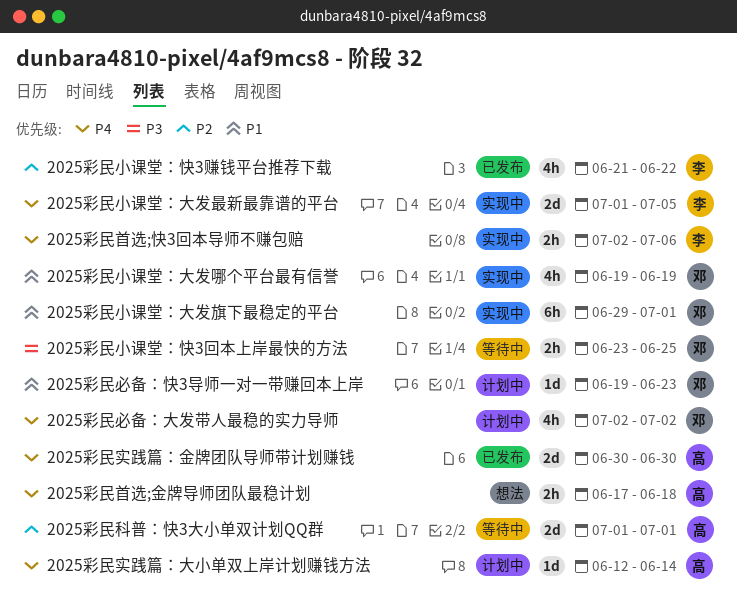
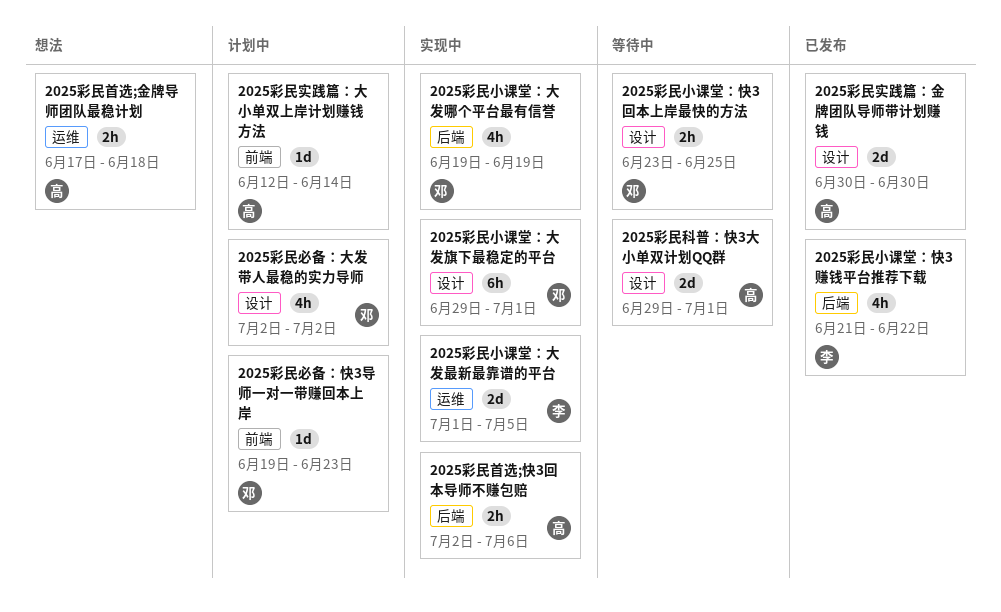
2025彩民科普：快3大小单双计划QQ群, start: Jul 1 -> Jun 29
2025彩民首选;快3回本导师不赚包赔, owner: 李 -> 高

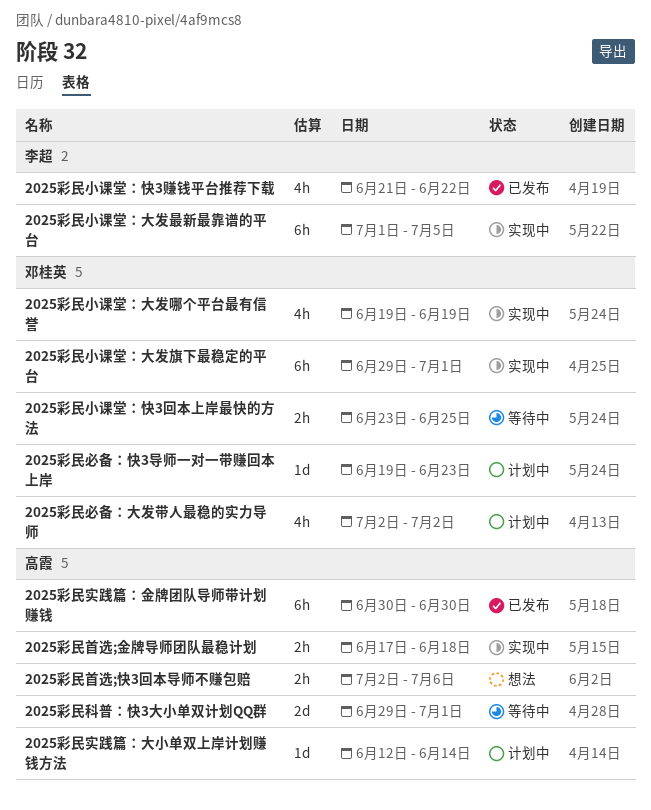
2025彩民实践篇：金牌团队导师带计划赚钱, estimate: 2d -> 6h
2025彩民小课堂：大发最新最靠谱的平台, estimate: 2d -> 6h
2025彩民首选;快3回本导师不赚包赔, status: 实现中 -> 想法
2025彩民首选;金牌导师团队最稳计划, status: 想法 -> 实现中

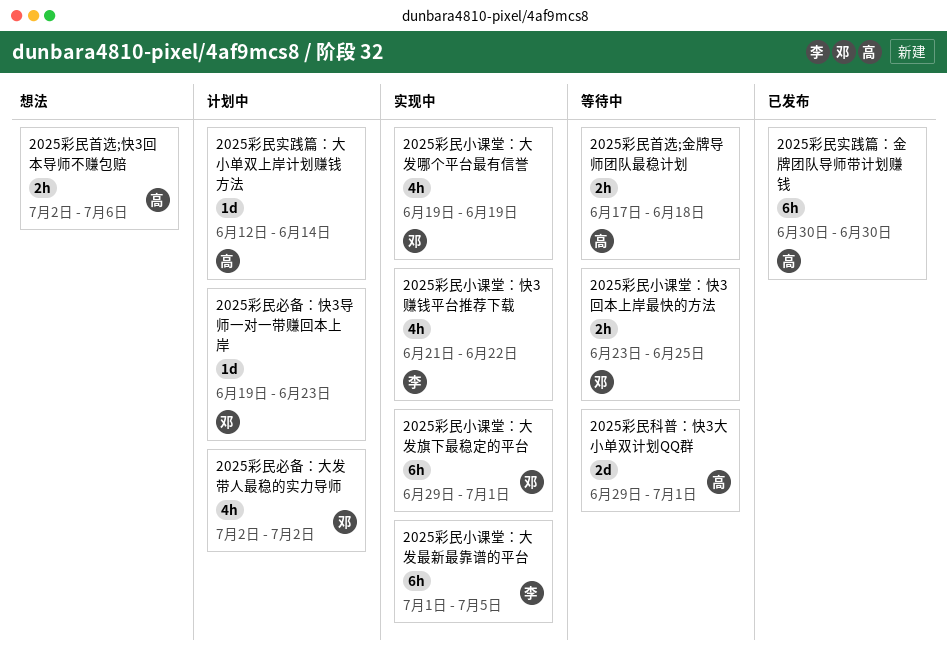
2025彩民小课堂：快3赚钱平台推荐下载, status: 已发布 -> 实现中
2025彩民首选;金牌导师团队最稳计划, status: 实现中 -> 等待中

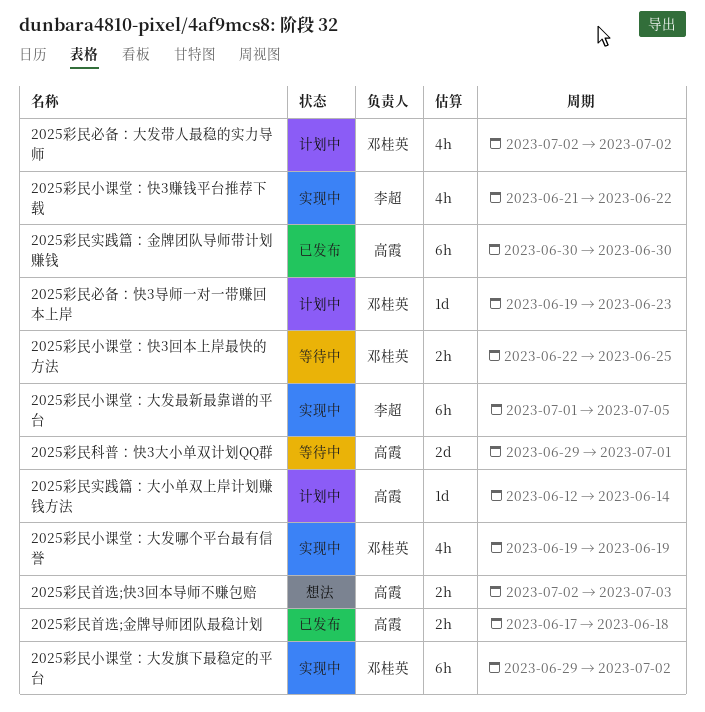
2025彩民小课堂：大发旗下最稳定的平台, due: Jul 1 -> Jul 2
2025彩民小课堂：快3回本上岸最快的方法, start: Jun 23 -> Jun 22
2025彩民首选;快3回本导师不赚包赔, due: Jul 6 -> Jul 3
2025彩民首选;金牌导师团队最稳计划, status: 等待中 -> 已发布

